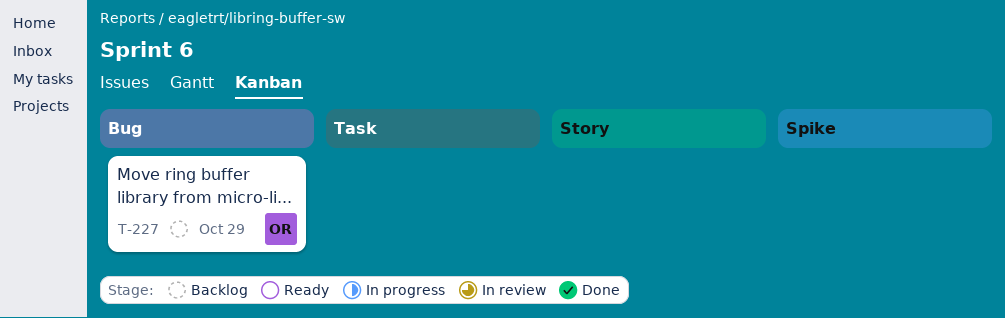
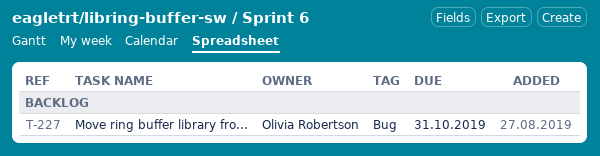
T-227, due: Oct 29 -> Oct 31

